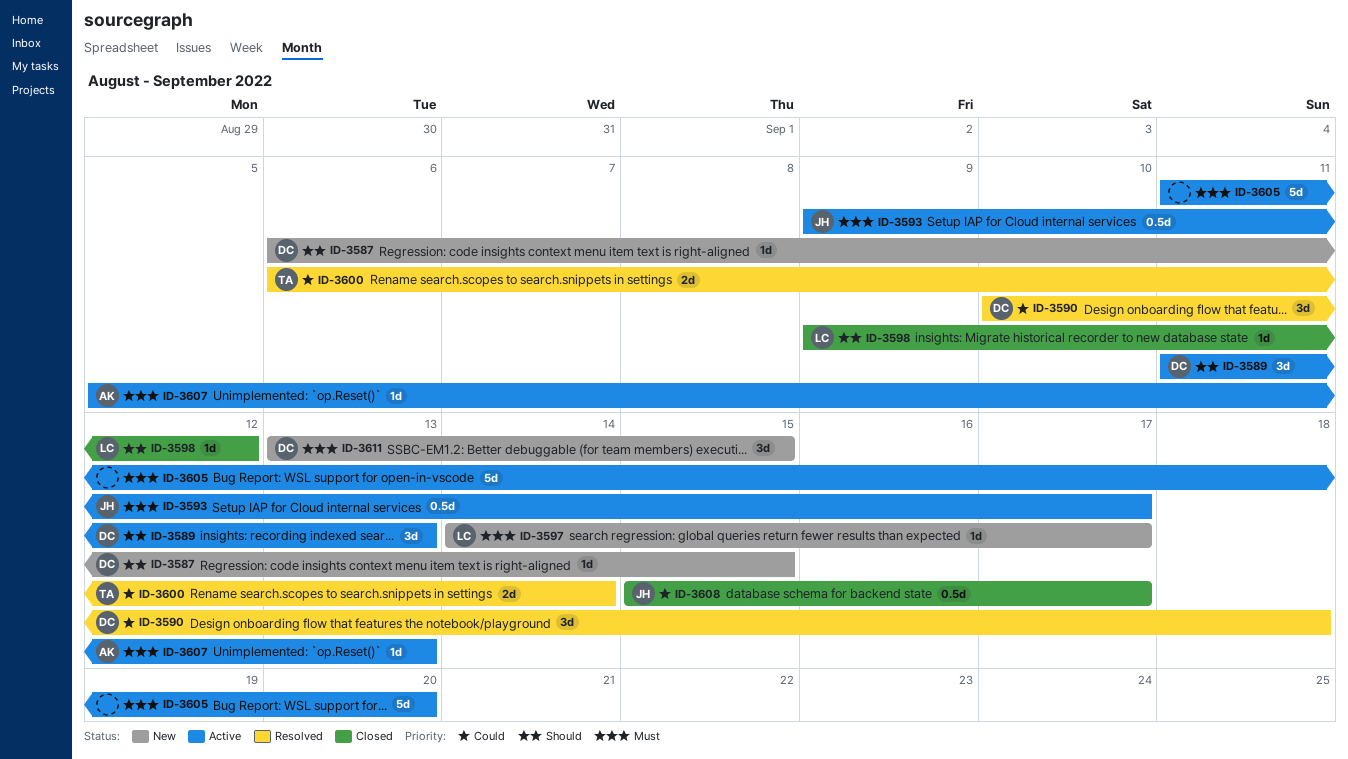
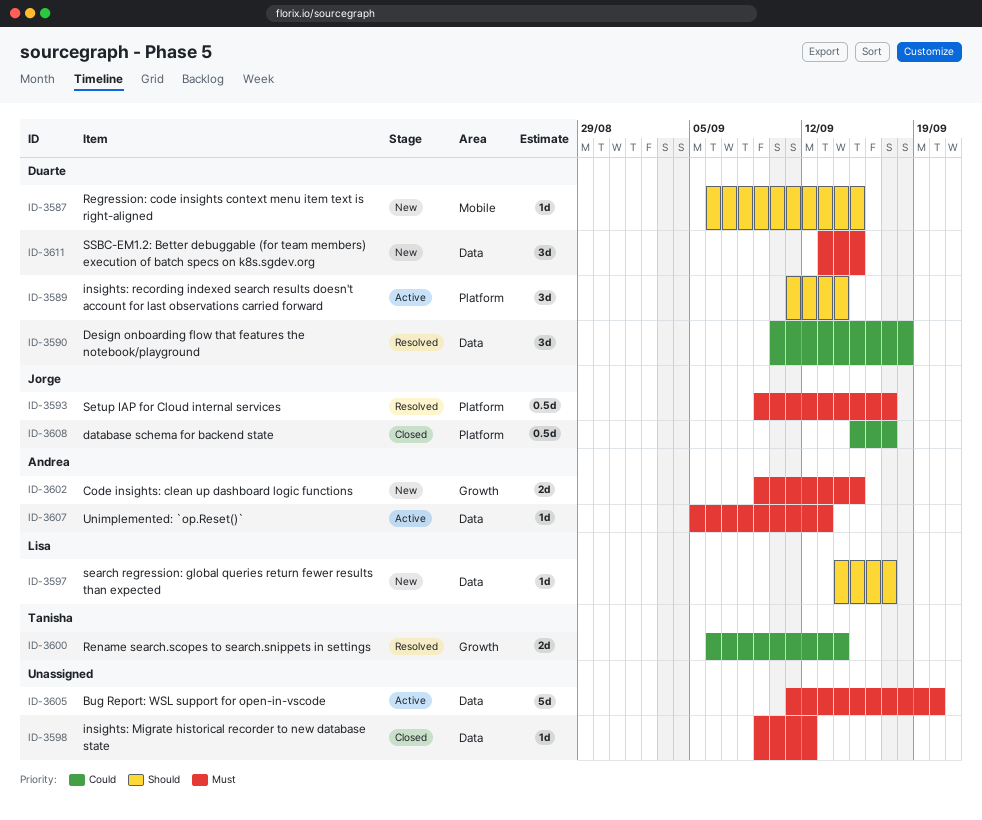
ID-3589, due: Sep 13 -> Sep 14
ID-3593, status: Active -> Resolved
ID-3597, priority: Must -> Should
ID-3598, owner: Lisa -> none
ID-3598, priority: Should -> Must
ID-3602: none -> present

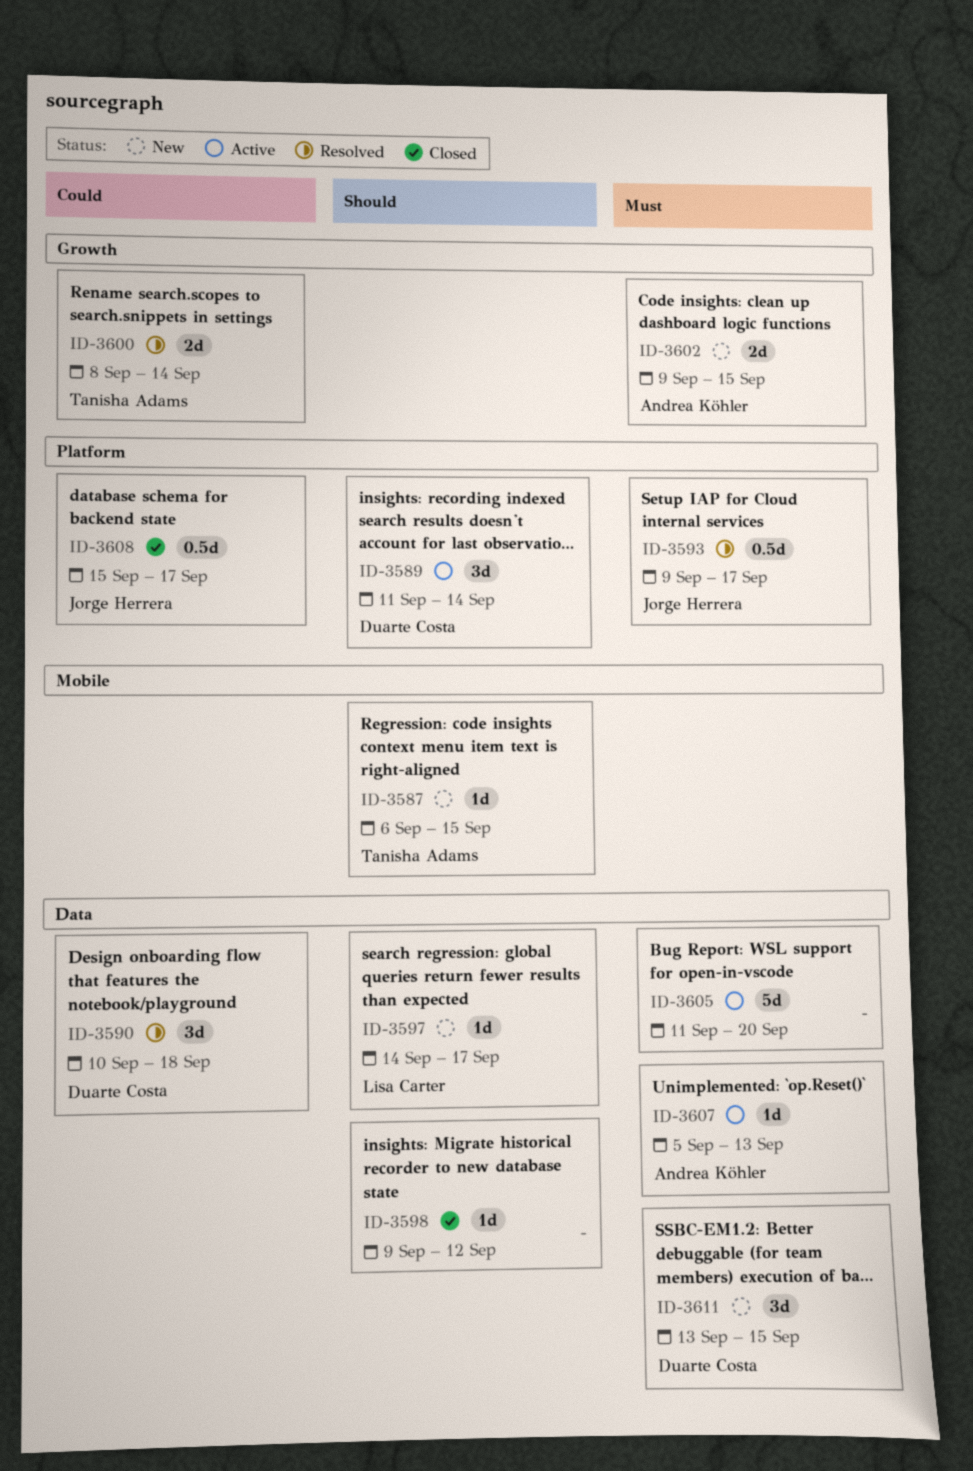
ID-3587, owner: Duarte Costa -> Tanisha Adams
ID-3598, priority: Must -> Should
ID-3600, start: Sep 6 -> Sep 8

